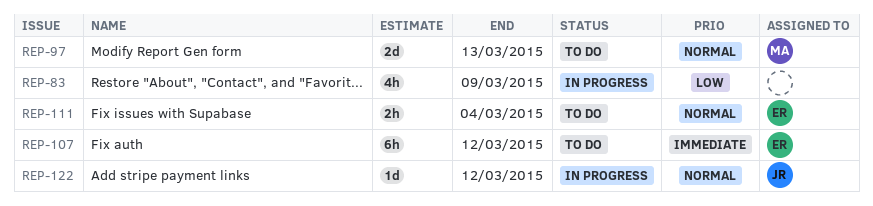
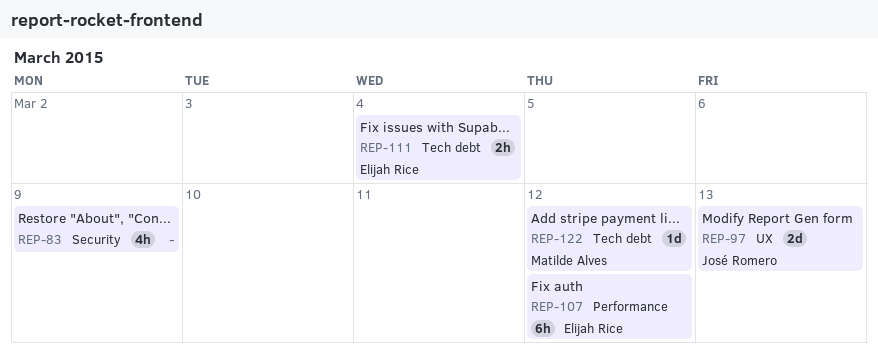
REP-97, owner: Matilde Alves -> José Romero
REP-122, owner: José Romero -> Matilde Alves

